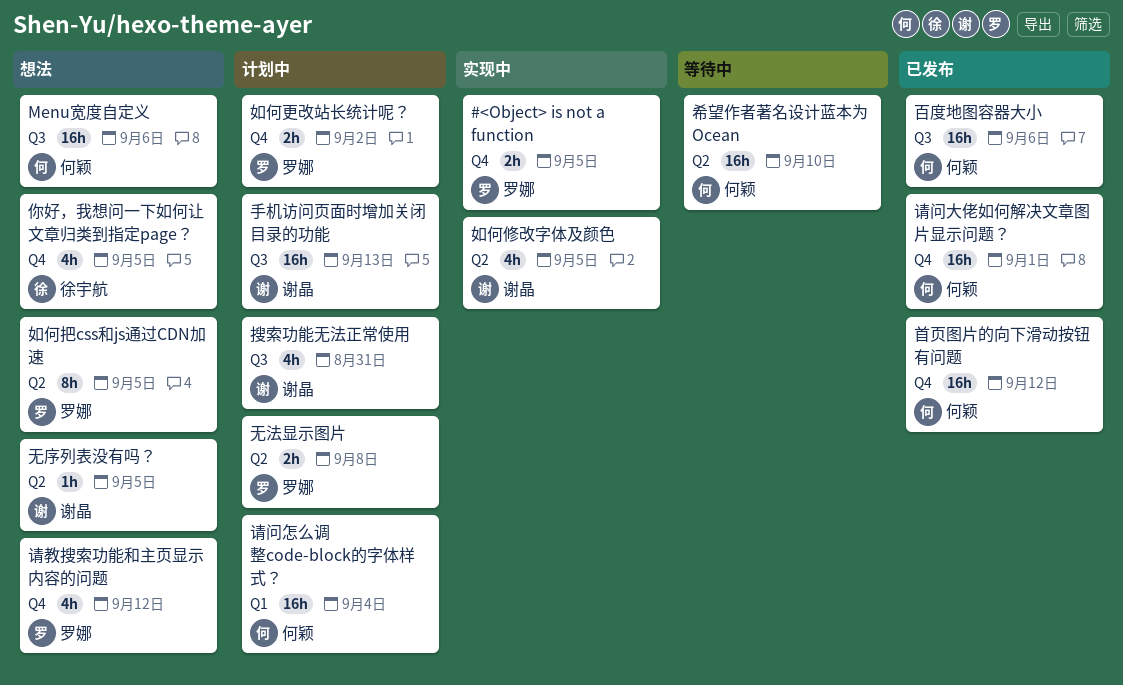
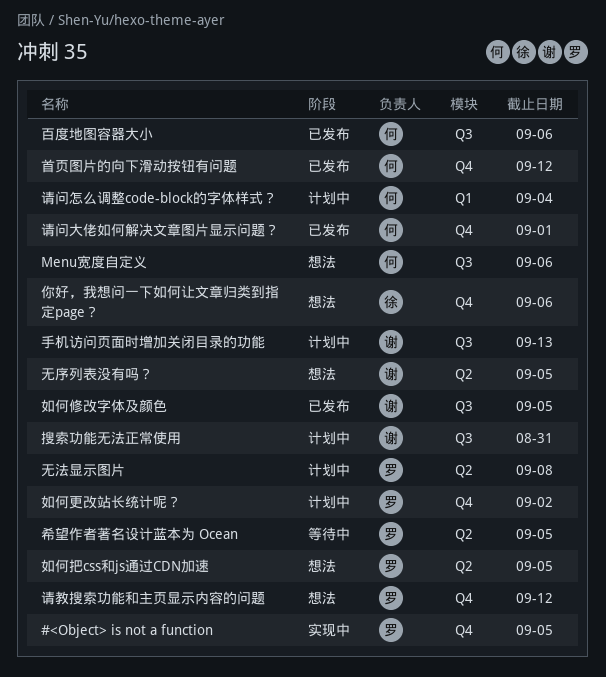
你好，我想问一下如何让文章归类到指定page？, due: Sep 5 -> Sep 6
如何修改字体及颜色, status: 实现中 -> 已发布
如何修改字体及颜色, label: Q2 -> Q3
希望作者著名设计蓝本为 Ocean, owner: 何颖 -> 罗娜
希望作者著名设计蓝本为 Ocean, due: Sep 10 -> Sep 5

